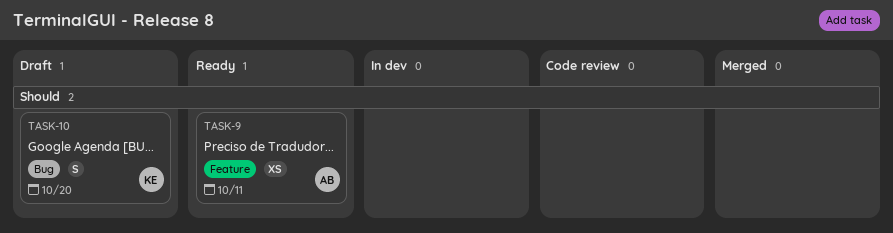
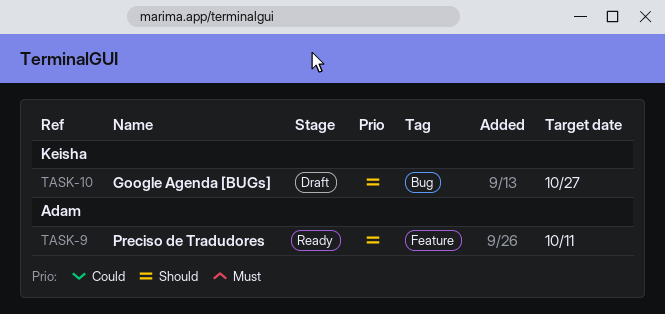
TASK-10, due: Oct 20 -> Oct 27

